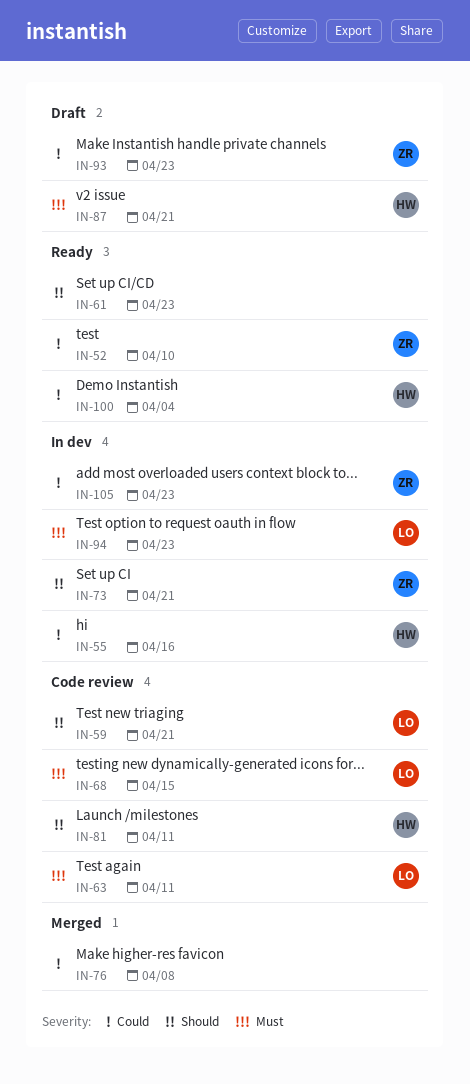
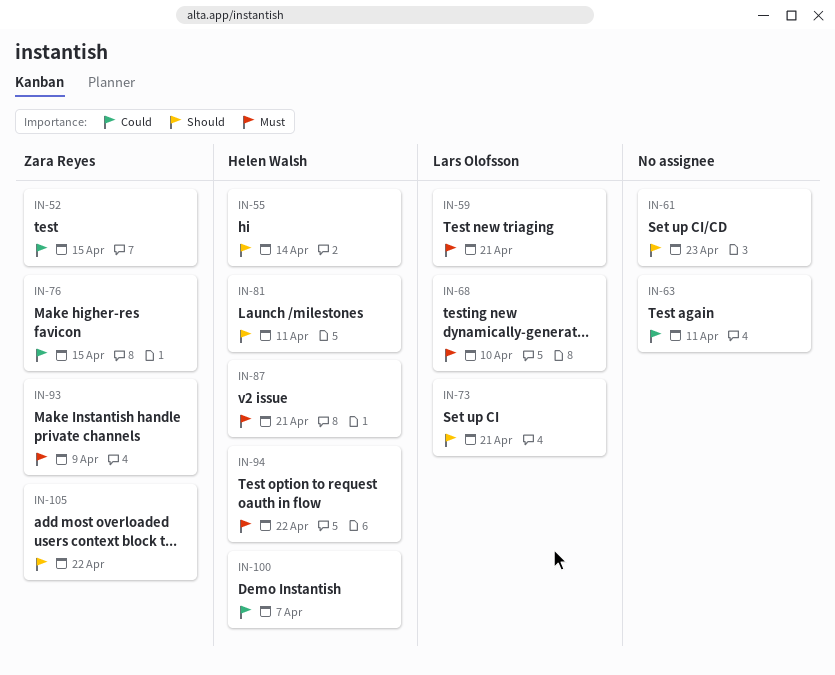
IN-52, due: Apr 10 -> Apr 15
IN-55, priority: Could -> Should
IN-55, due: Apr 16 -> Apr 14
IN-59, priority: Should -> Must
IN-63, owner: Lars Olofsson -> none
IN-63, priority: Must -> Could
IN-68, due: Apr 15 -> Apr 10
IN-73, owner: Zara Reyes -> Lars Olofsson
IN-76, owner: none -> Zara Reyes
IN-76, due: Apr 8 -> Apr 15
IN-93, priority: Could -> Must
IN-93, due: Apr 23 -> Apr 9
IN-94, owner: Lars Olofsson -> Helen Walsh
IN-94, due: Apr 23 -> Apr 22
IN-100, due: Apr 4 -> Apr 7
IN-105, priority: Could -> Should
IN-105, due: Apr 23 -> Apr 22

